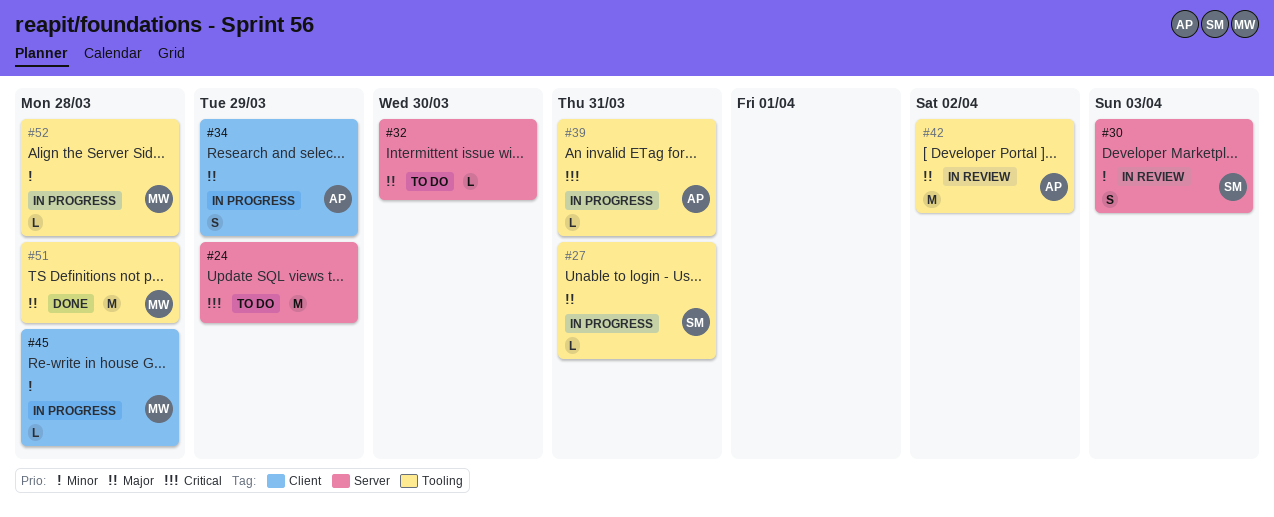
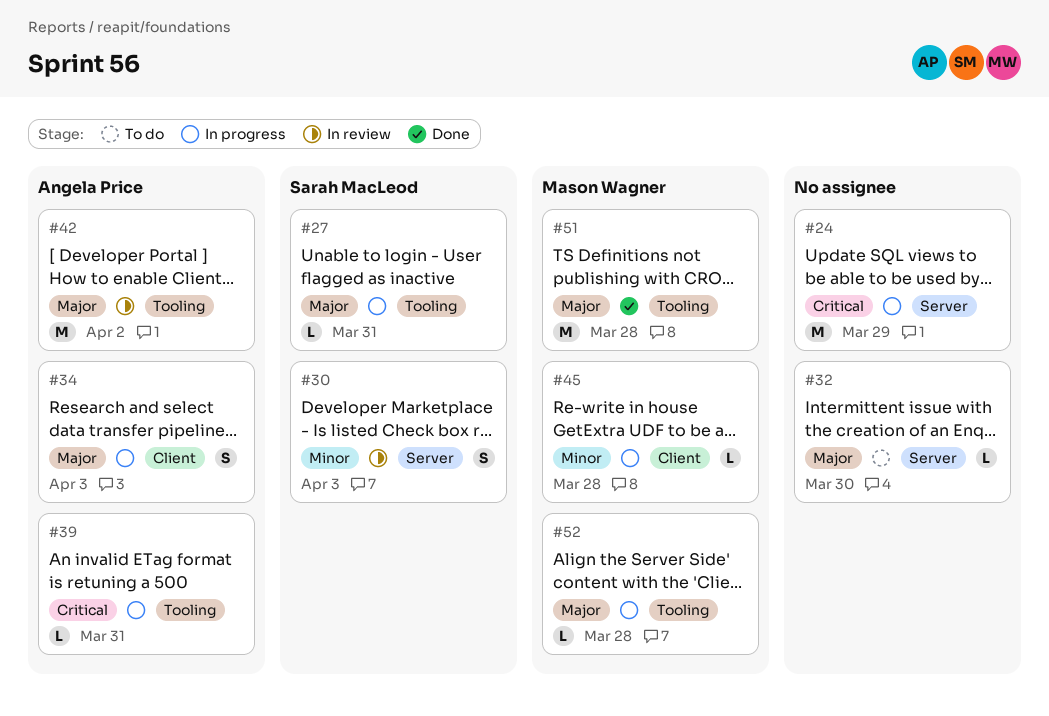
#24, status: To do -> In progress
#34, due: Mar 29 -> Apr 3
#52, priority: Minor -> Major

